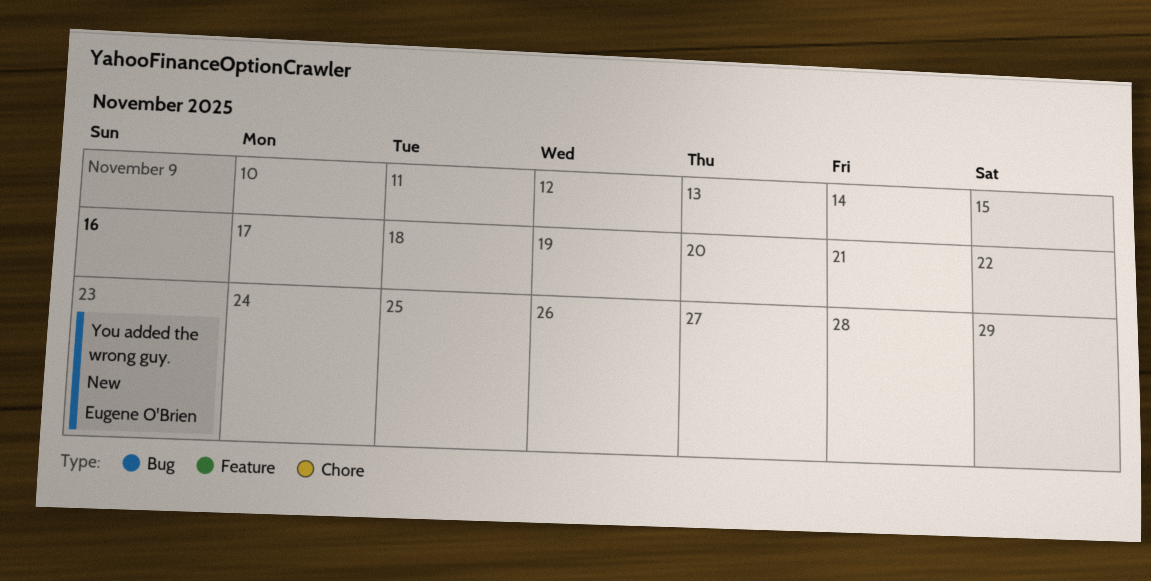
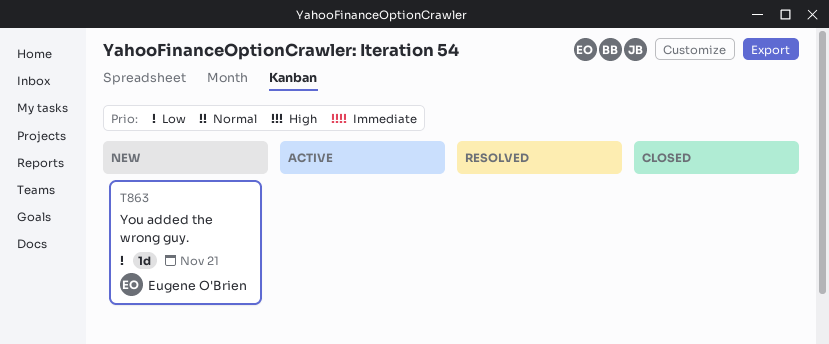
You added the wrong guy., due: Nov 23 -> Nov 21

